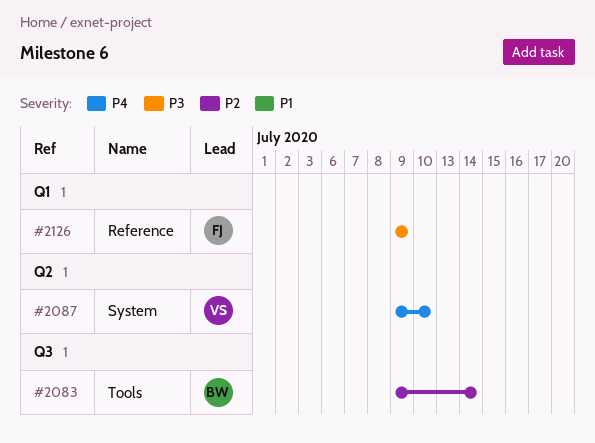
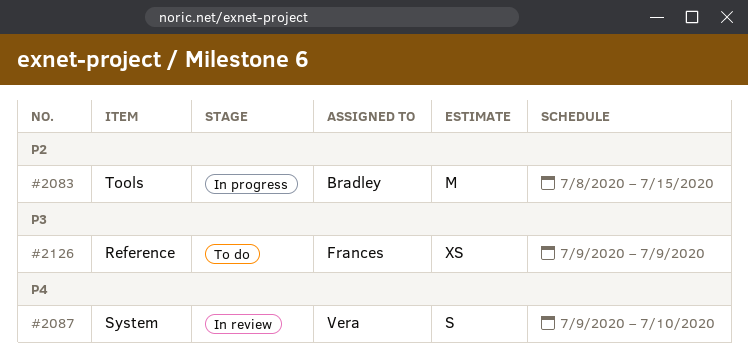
#2083, start: Jul 9 -> Jul 8
#2083, due: Jul 14 -> Jul 15

